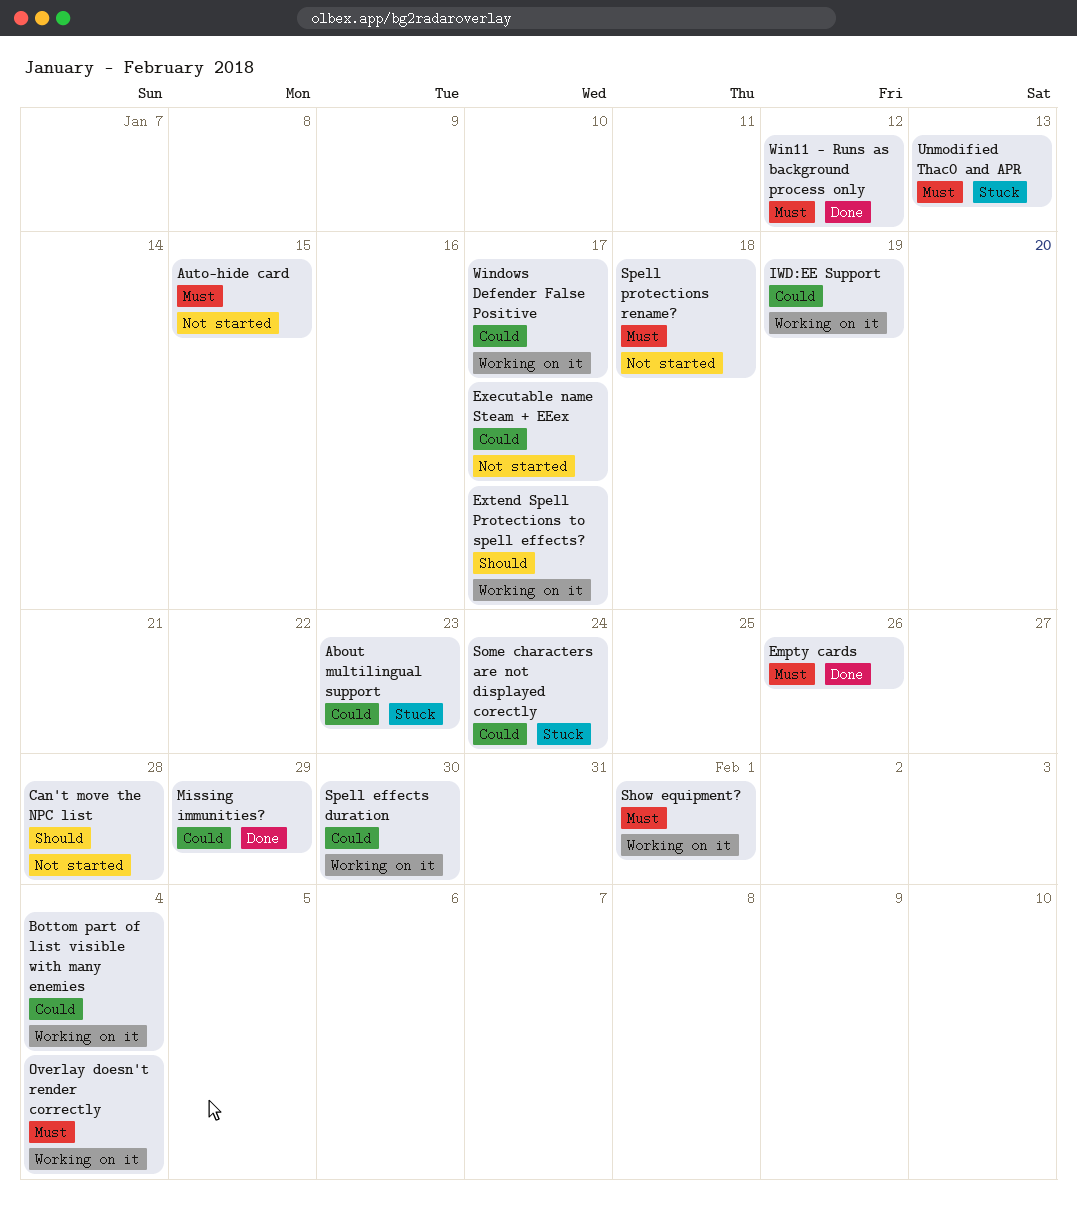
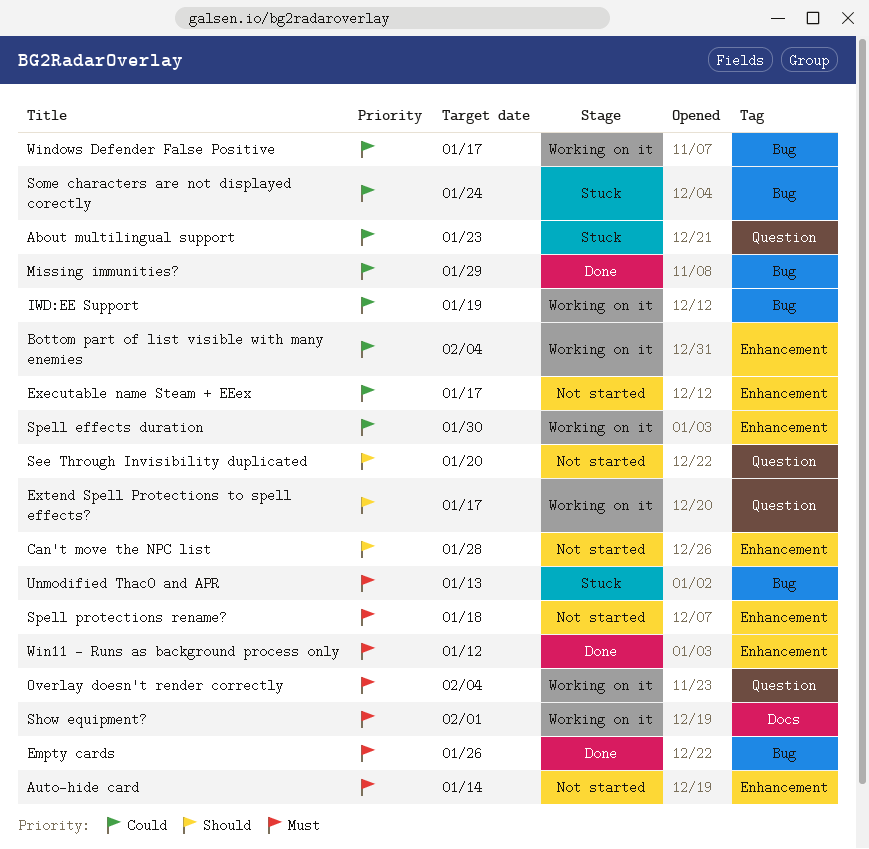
Auto-hide card, due: Jan 15 -> Jan 14
See Through Invisibility duplicated: none -> present

